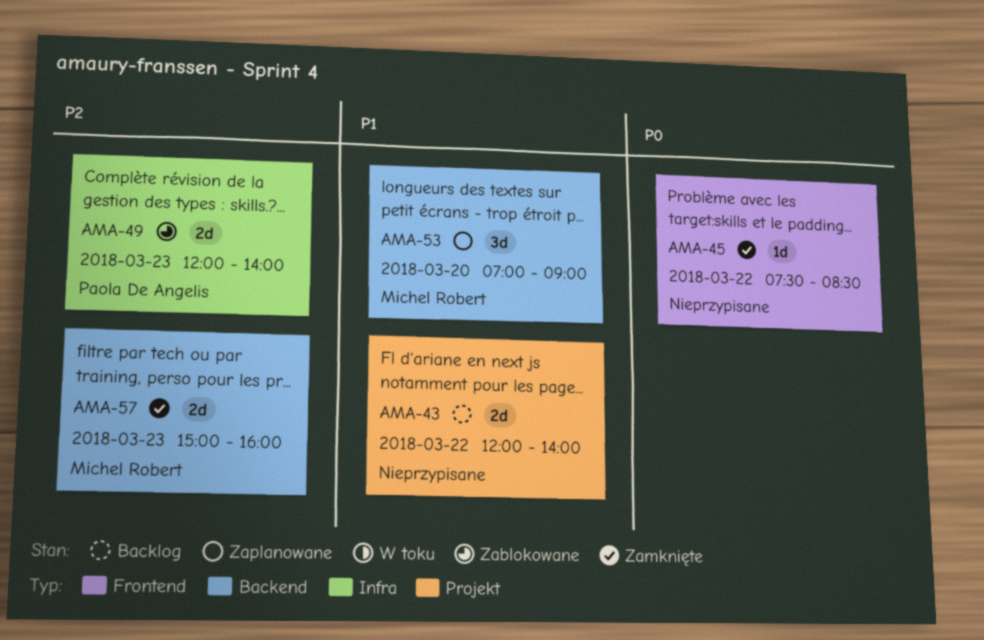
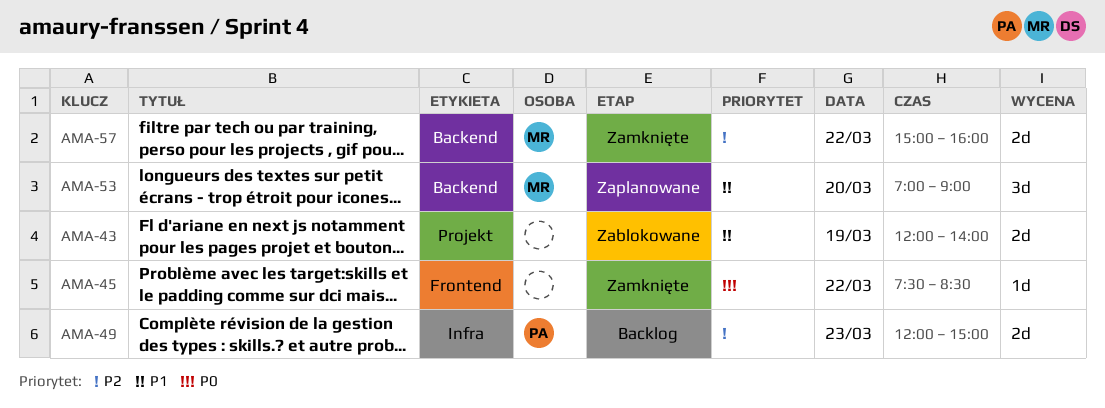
AMA-43, status: Backlog -> Zablokowane
AMA-43, day: Mar 22 -> Mar 19
AMA-49, status: Zablokowane -> Backlog
AMA-49, ends: 14:00 -> 15:00
AMA-57, day: Mar 23 -> Mar 22

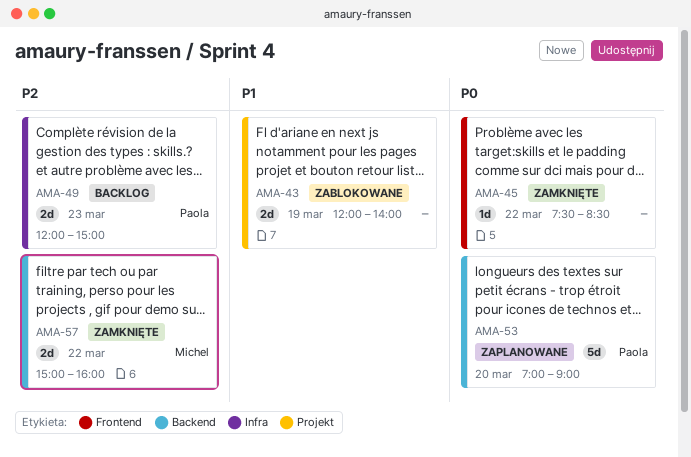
AMA-53, owner: Michel -> Paola
AMA-53, priority: P1 -> P0
AMA-53, estimate: 3d -> 5d

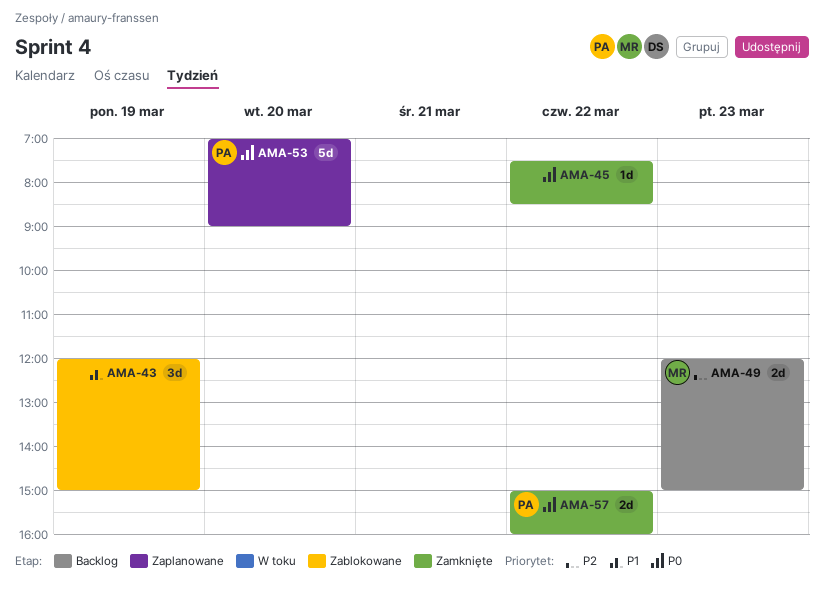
AMA-43, estimate: 2d -> 3d
AMA-43, ends: 14:00 -> 15:00
AMA-49, owner: Paola -> Michel
AMA-57, owner: Michel -> Paola
AMA-57, priority: P2 -> P0

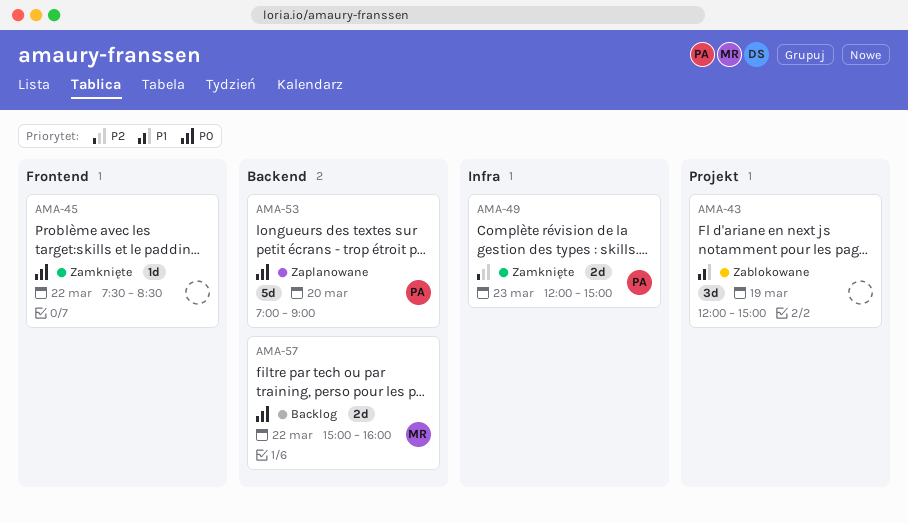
AMA-49, status: Backlog -> Zamknięte
AMA-49, owner: MR -> PA
AMA-57, status: Zamknięte -> Backlog
AMA-57, owner: PA -> MR

